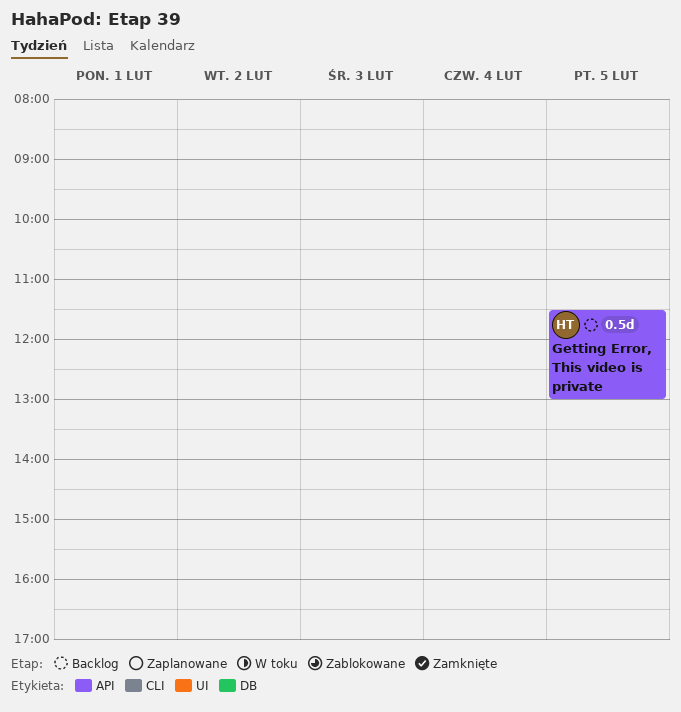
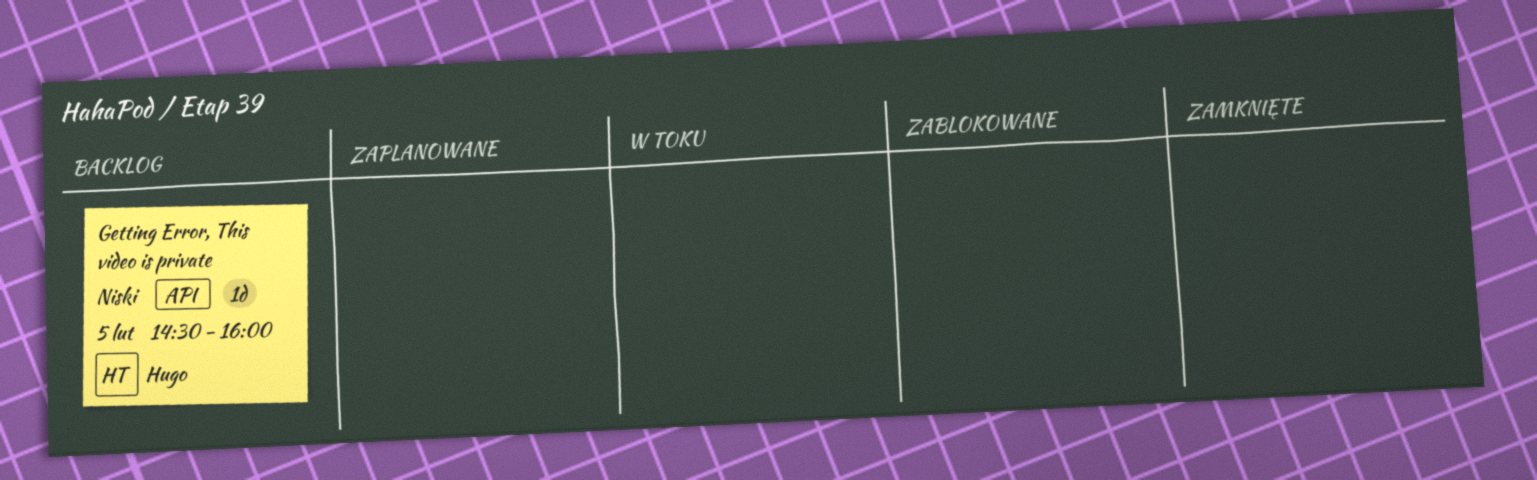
Getting Error, This video is private, estimate: 0.5d -> 1d
Getting Error, This video is private, begins: 11:30 -> 14:30
Getting Error, This video is private, ends: 13:00 -> 16:00

